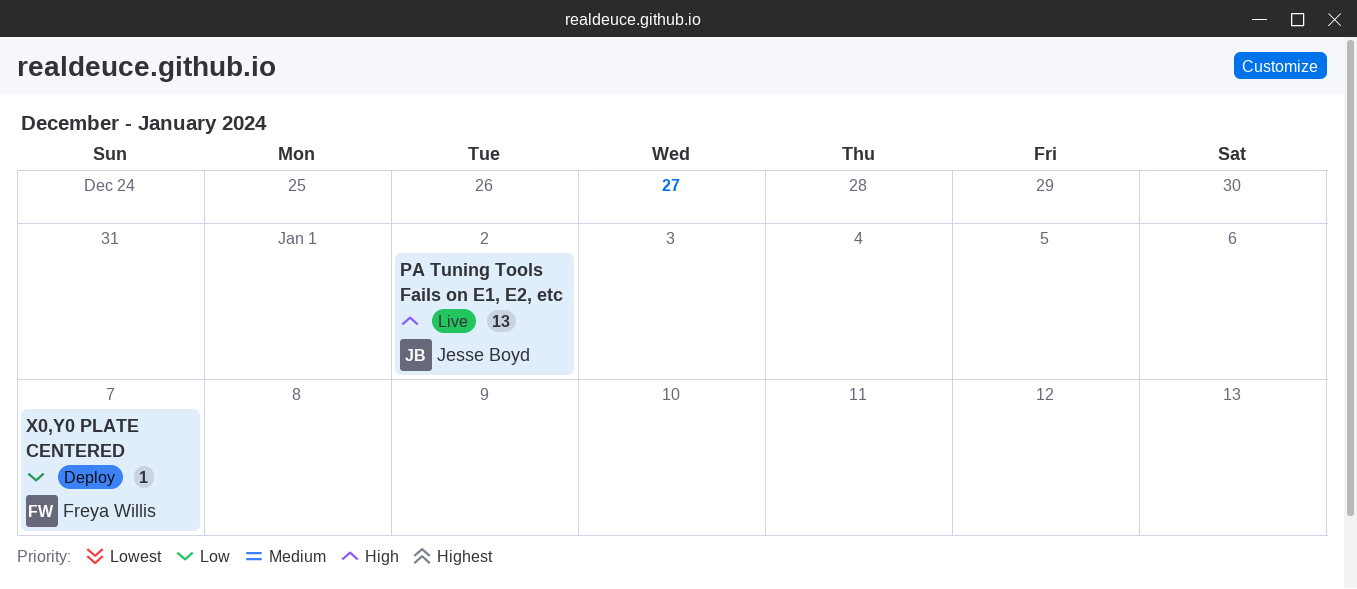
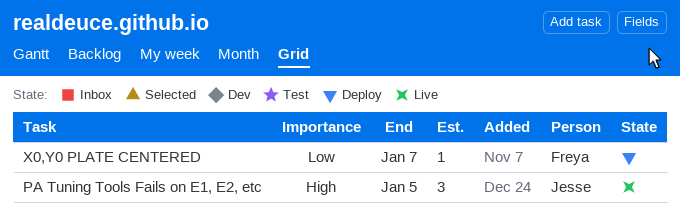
PA Tuning Tools Fails on E1, E2, etc, estimate: 13 -> 3
PA Tuning Tools Fails on E1, E2, etc, due: Jan 2 -> Jan 5

